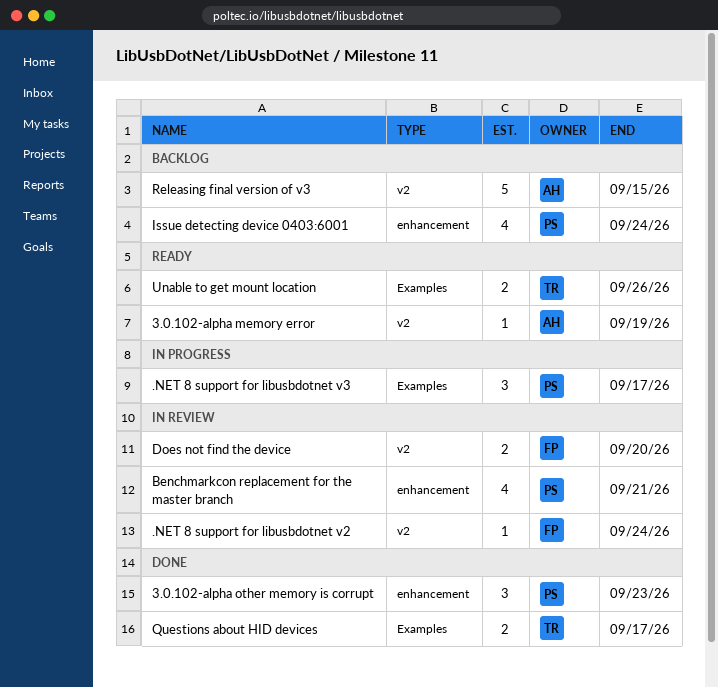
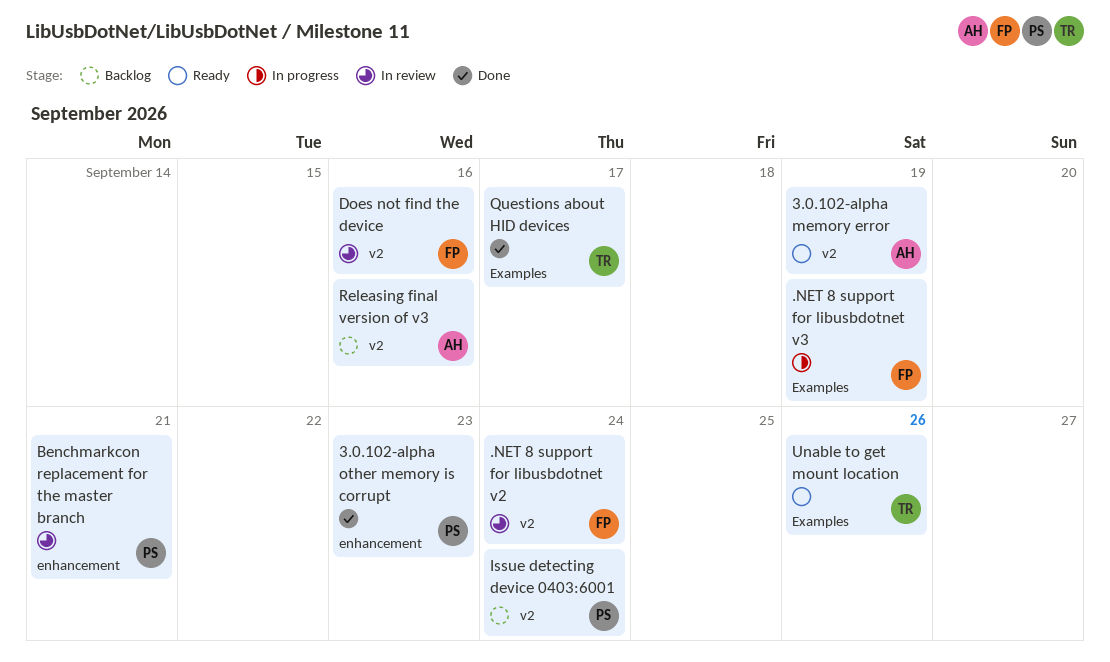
.NET 8 support for libusbdotnet v3, owner: PS -> FP
.NET 8 support for libusbdotnet v3, due: Sep 17 -> Sep 19
Does not find the device, due: Sep 20 -> Sep 16
Issue detecting device 0403:6001, label: enhancement -> v2
Releasing final version of v3, due: Sep 15 -> Sep 16

